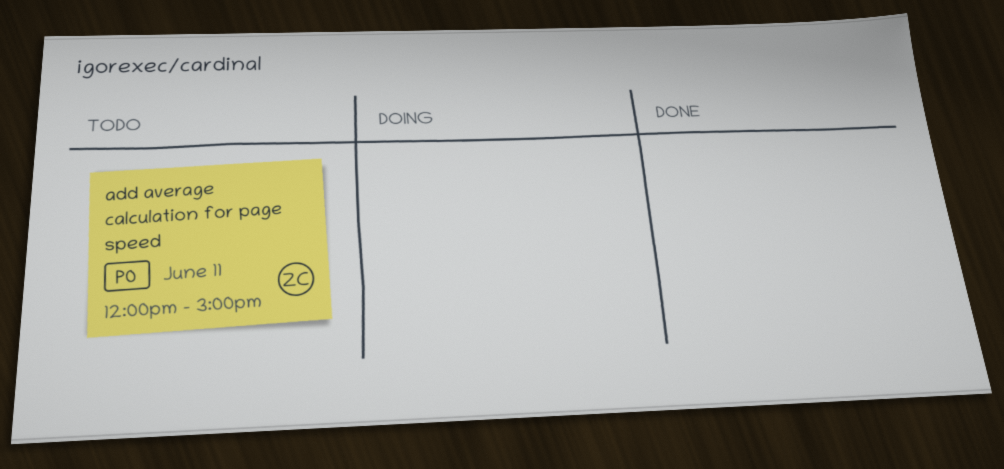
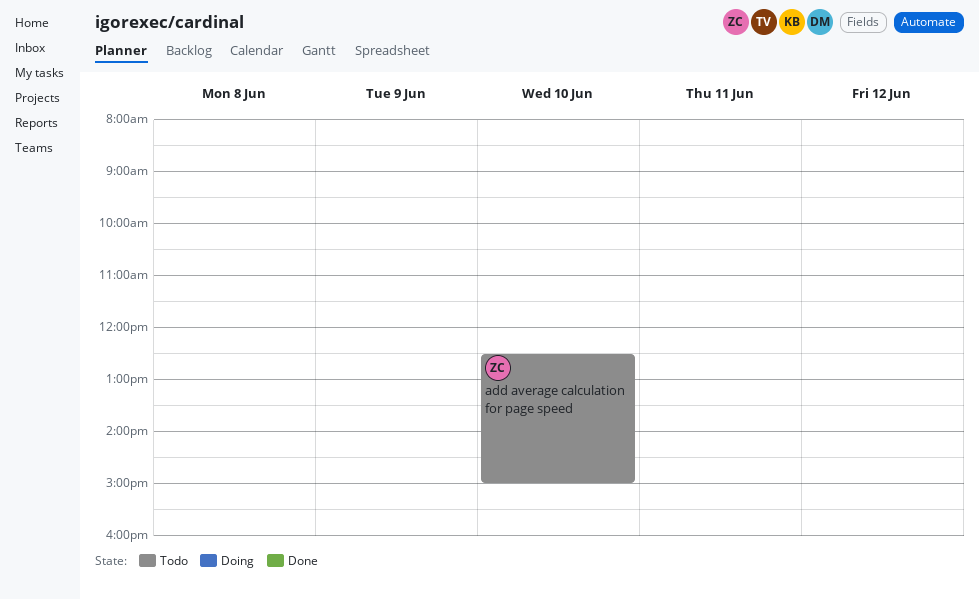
add average calculation for page speed, day: Jun 11 -> Jun 10
add average calculation for page speed, begins: 12:00 -> 12:30

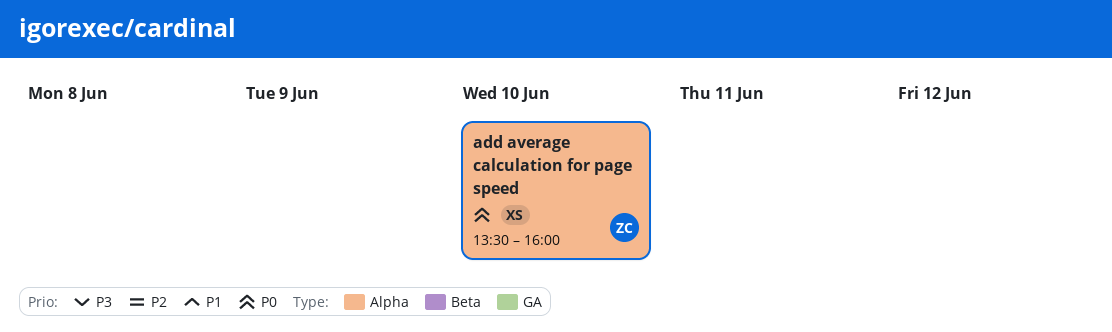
add average calculation for page speed, begins: 12:30 -> 13:30
add average calculation for page speed, ends: 15:00 -> 16:00

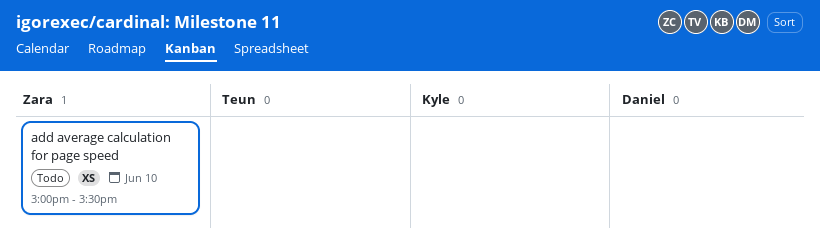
add average calculation for page speed, begins: 13:30 -> 15:00
add average calculation for page speed, ends: 16:00 -> 15:30

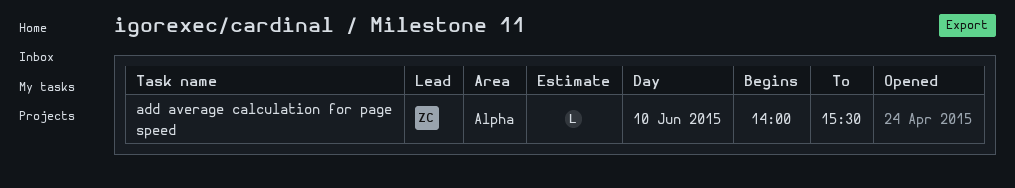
add average calculation for page speed, estimate: XS -> L
add average calculation for page speed, begins: 15:00 -> 14:00

